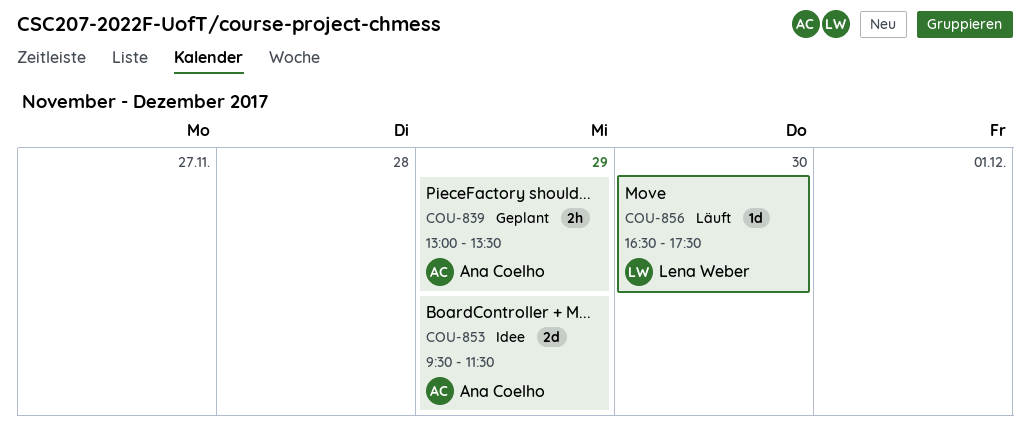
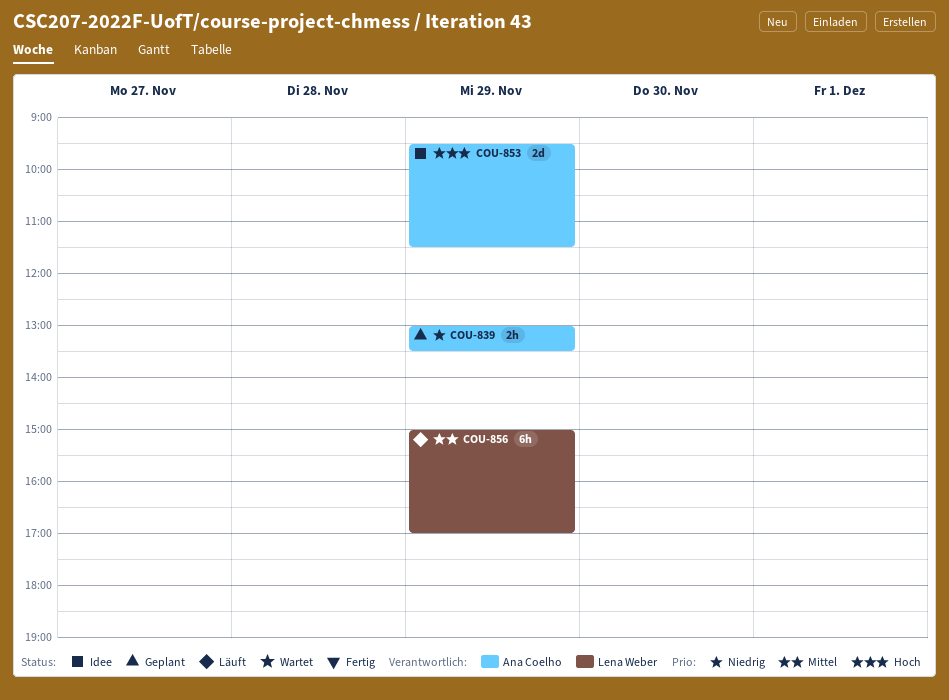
COU-856, estimate: 1d -> 6h
COU-856, day: Nov 30 -> Nov 29
COU-856, begins: 16:30 -> 15:00
COU-856, ends: 17:30 -> 17:00

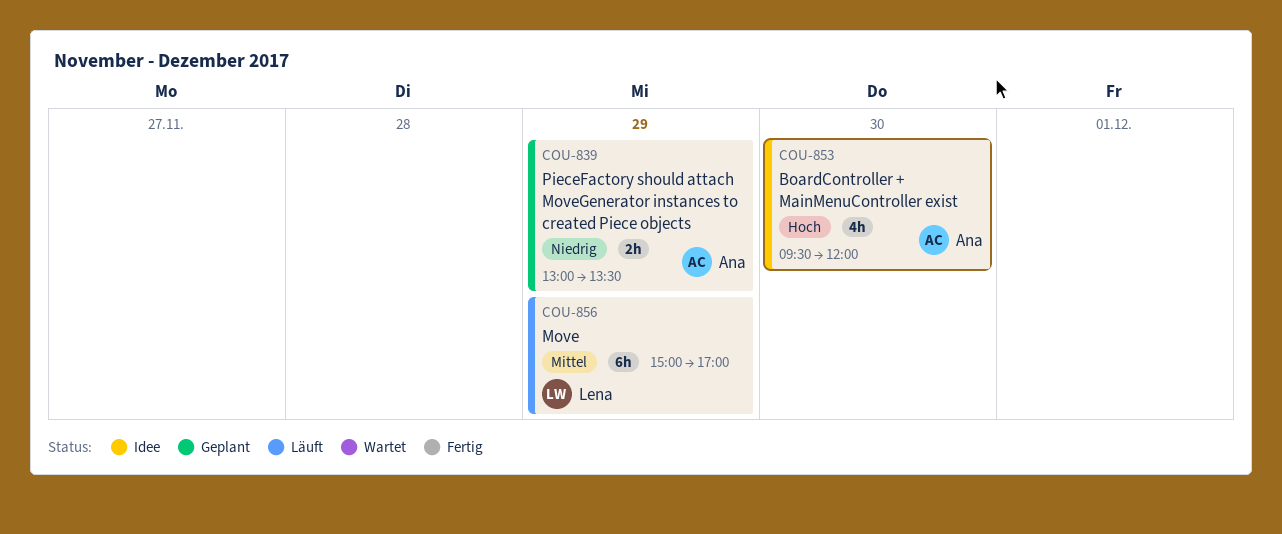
COU-853, estimate: 2d -> 4h
COU-853, day: Nov 29 -> Nov 30
COU-853, ends: 11:30 -> 12:00

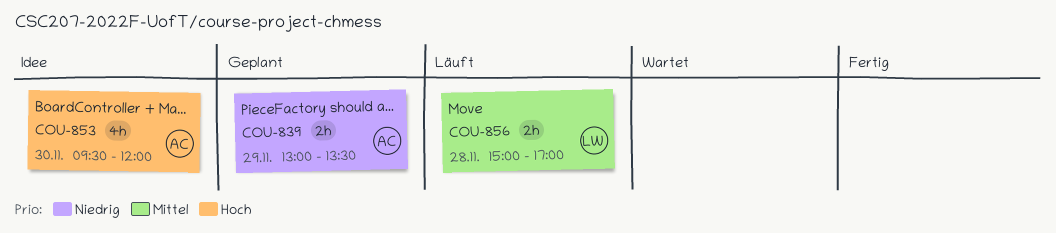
COU-856, estimate: 6h -> 2h
COU-856, day: Nov 29 -> Nov 28

